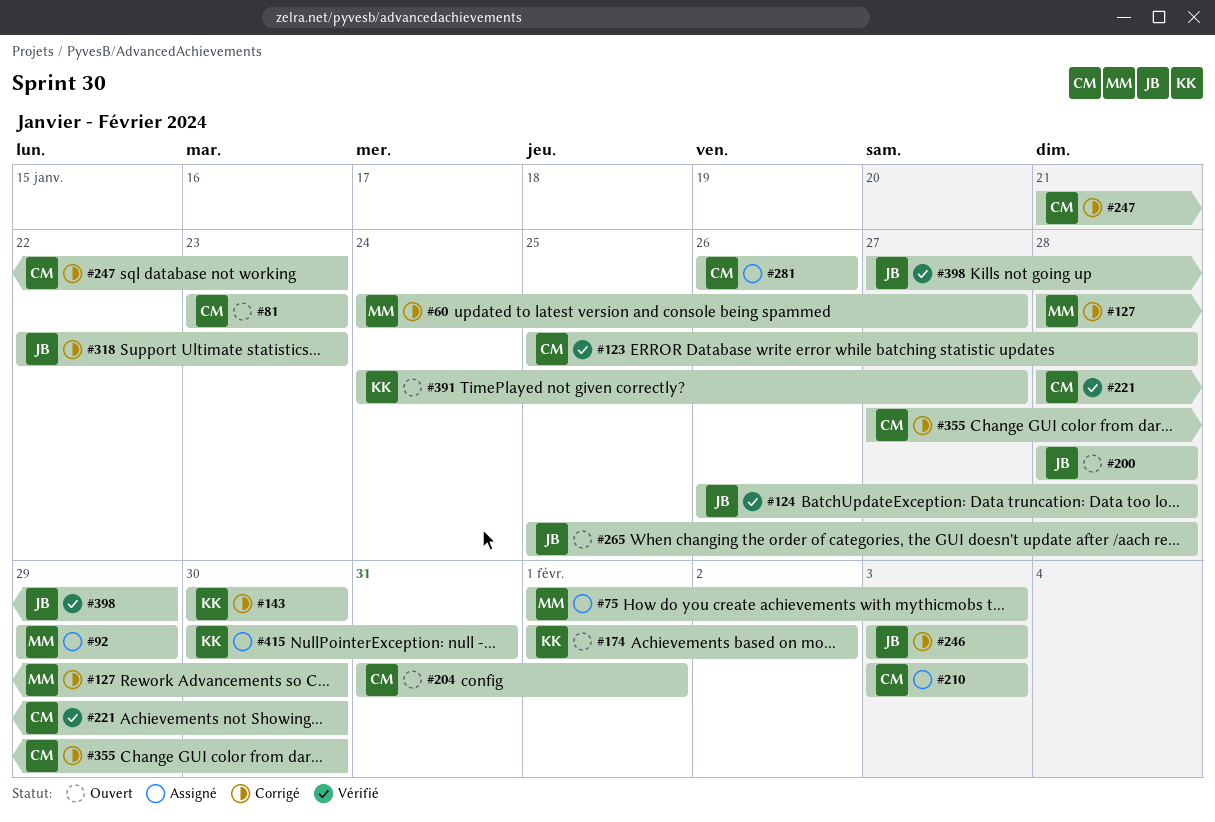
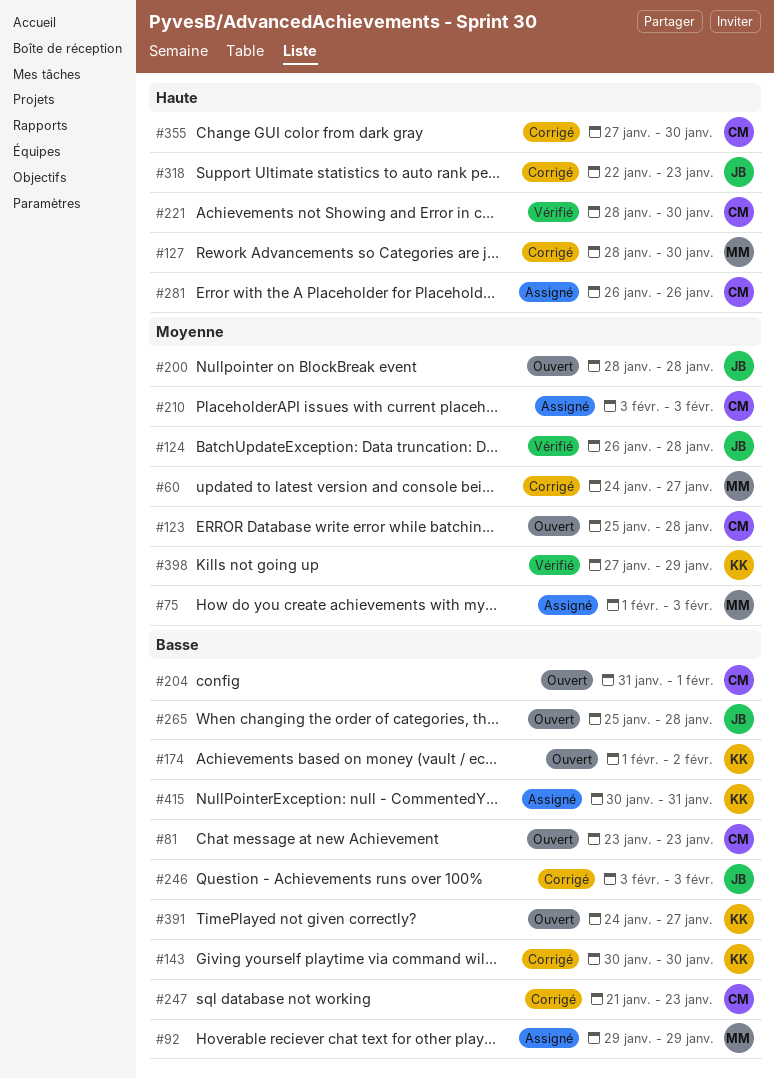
#123, status: Vérifié -> Ouvert
#398, owner: JB -> KK

